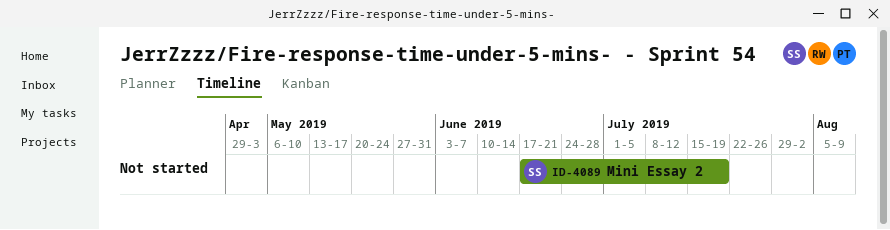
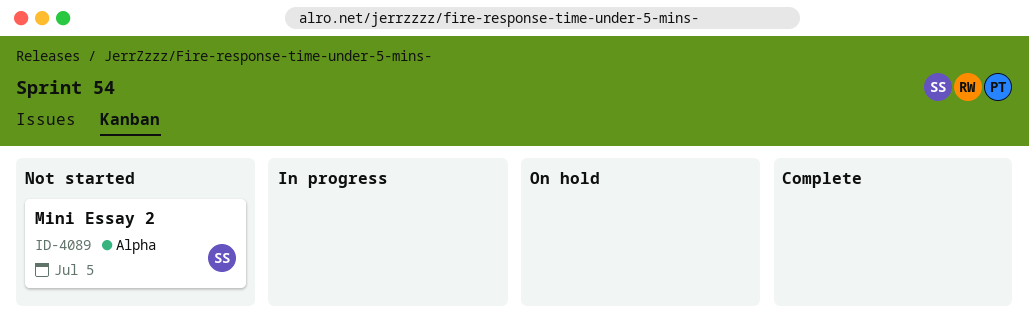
ID-4089, due: Jul 19 -> Jul 5

